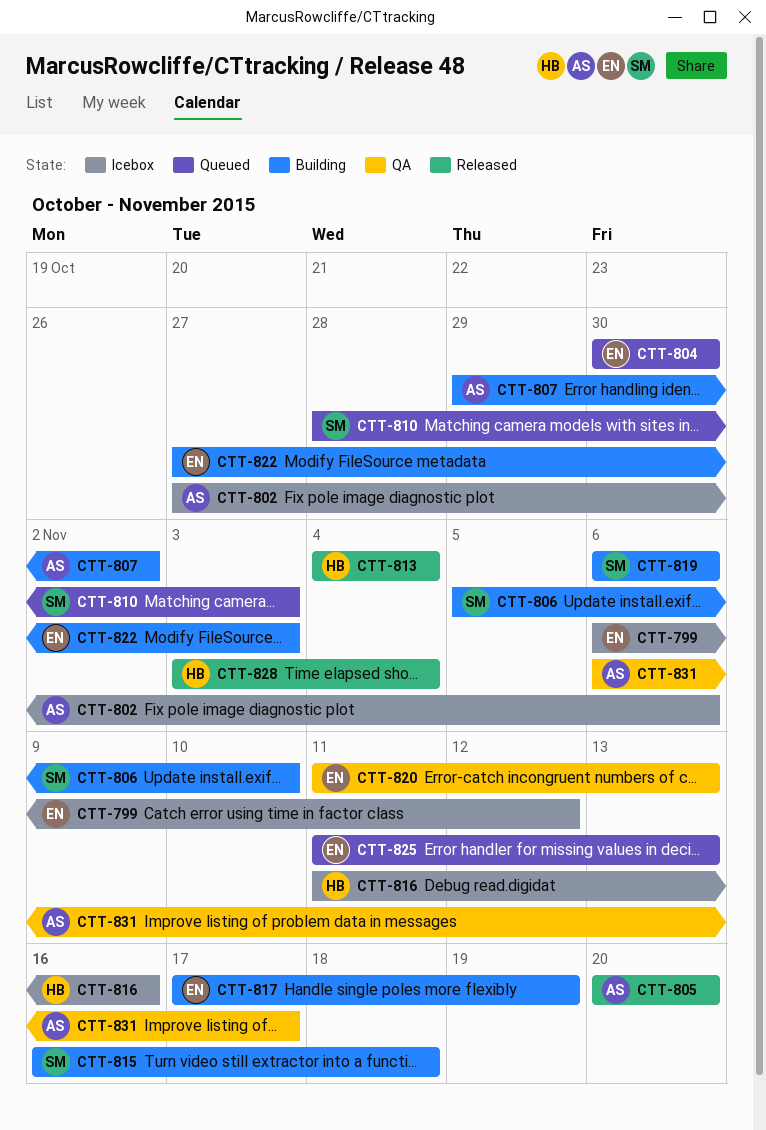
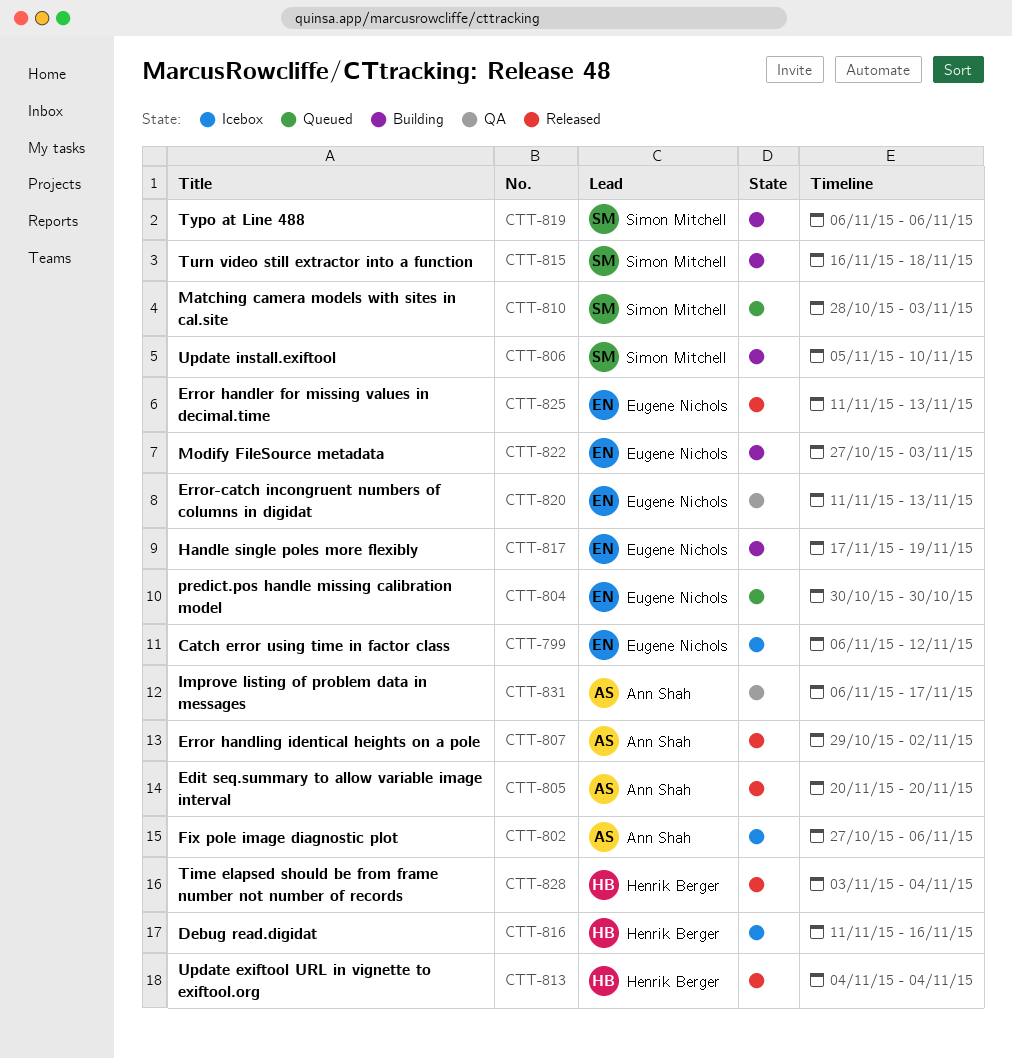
CTT-807, status: Building -> Released
CTT-825, status: Queued -> Released

